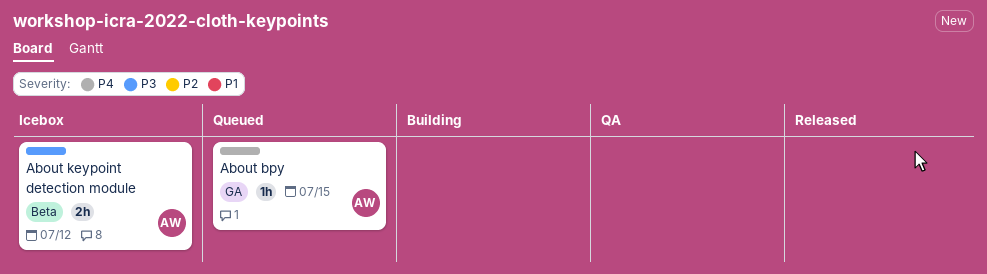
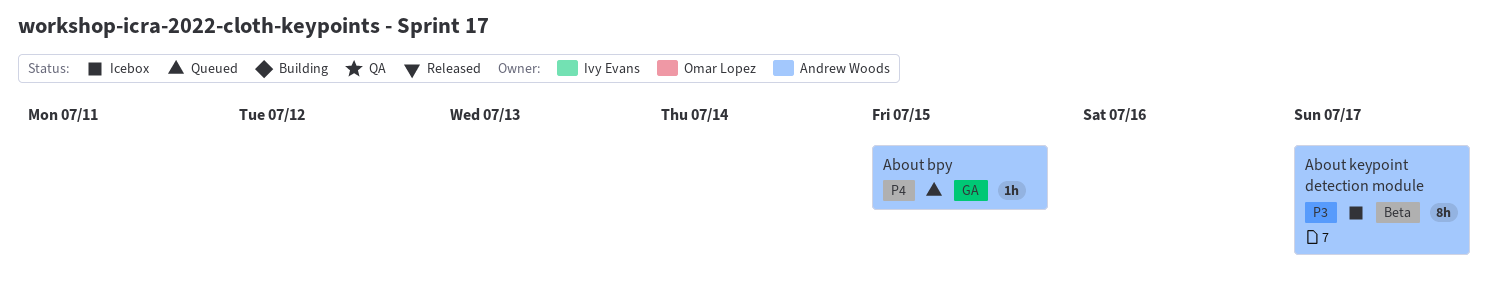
About keypoint detection module, estimate: 2h -> 8h
About keypoint detection module, due: Jul 12 -> Jul 17

